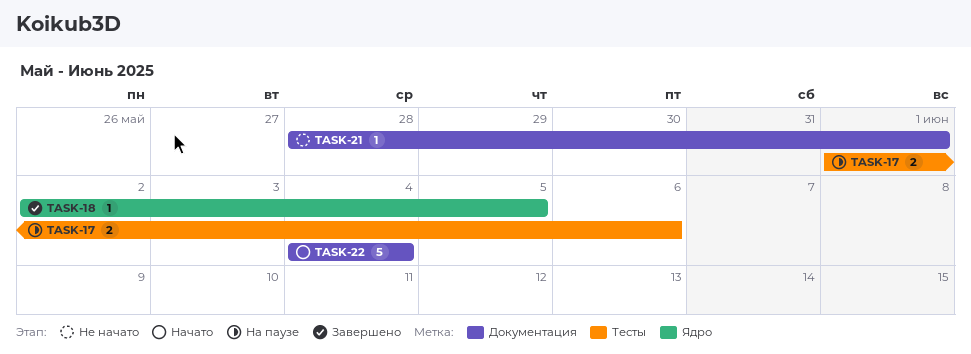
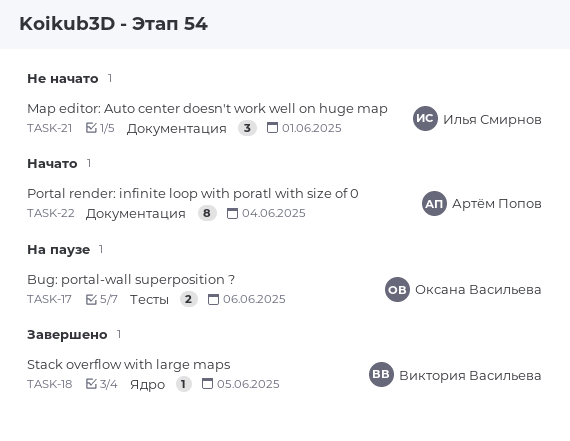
TASK-21, estimate: 1 -> 3
TASK-22, estimate: 5 -> 8

